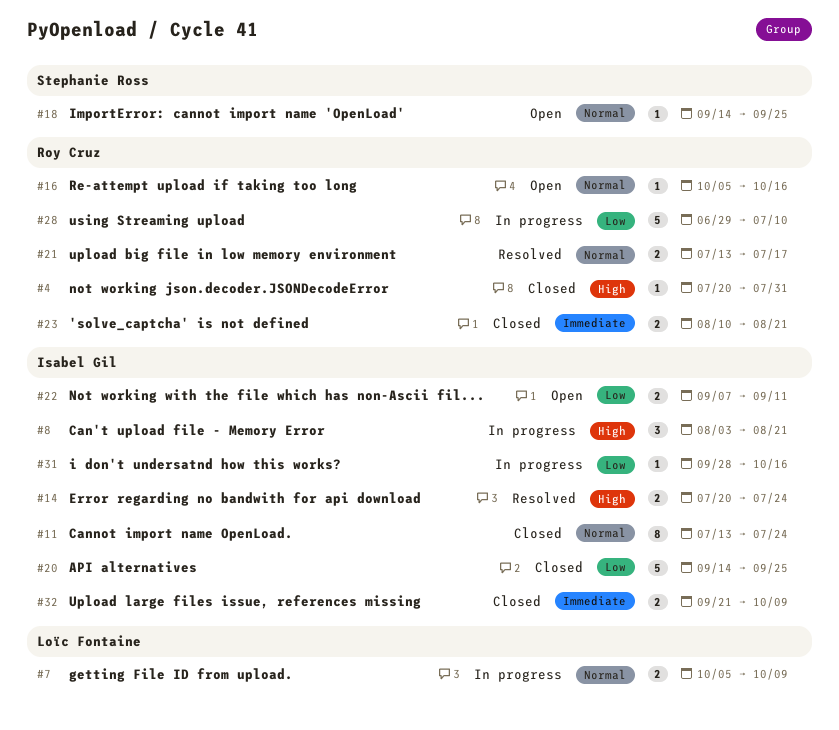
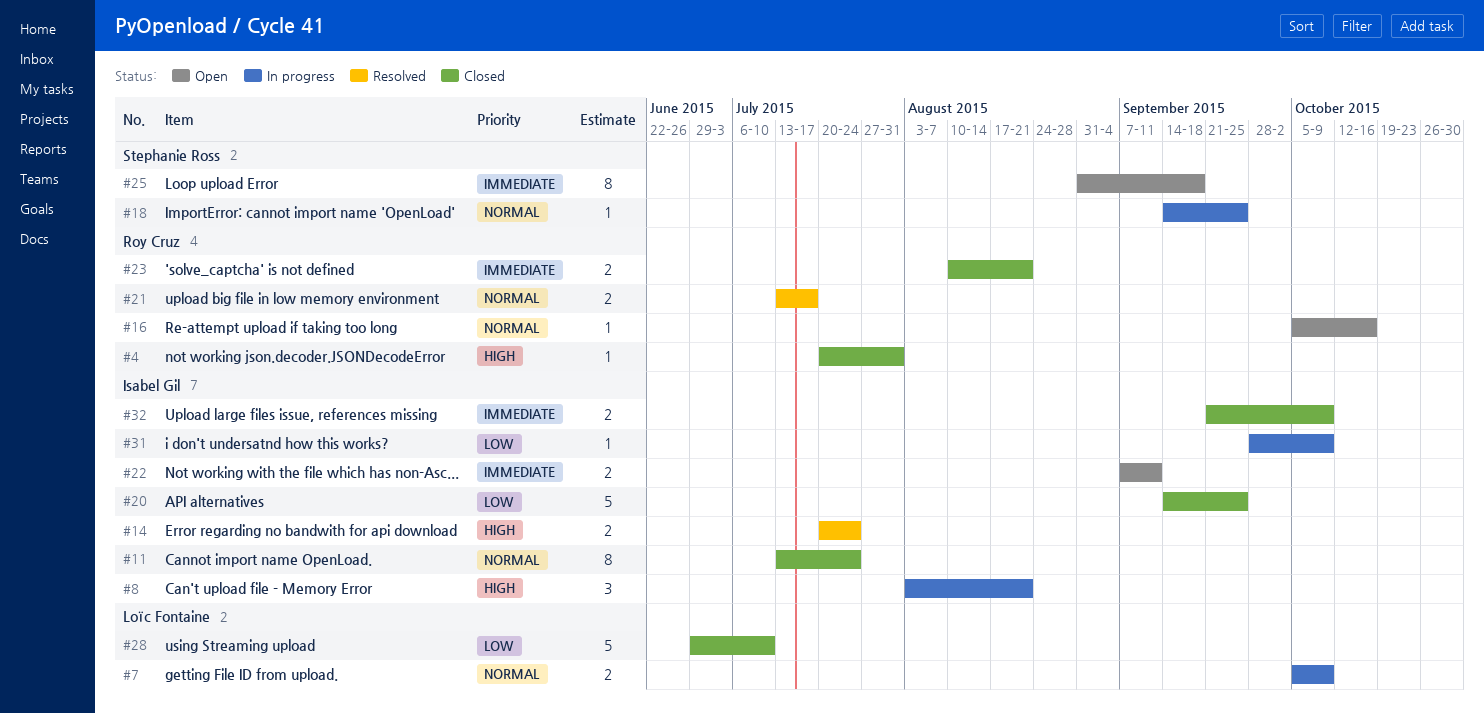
#18, status: Open -> In progress
#22, priority: Low -> Immediate
#25: none -> present
#28, status: In progress -> Closed
#28, owner: Roy Cruz -> Loïc Fontaine
#31, due: Oct 16 -> Oct 9

